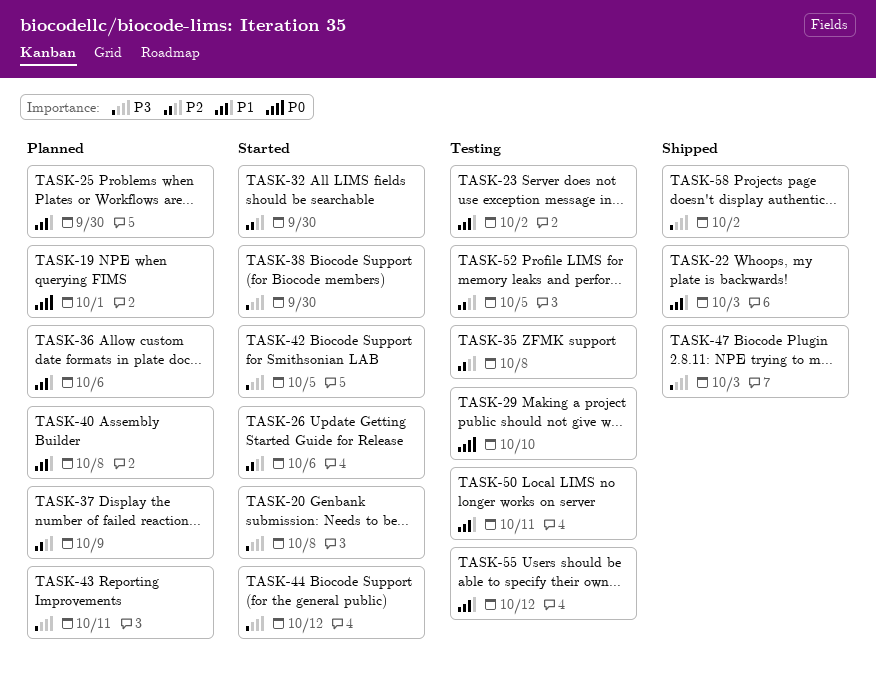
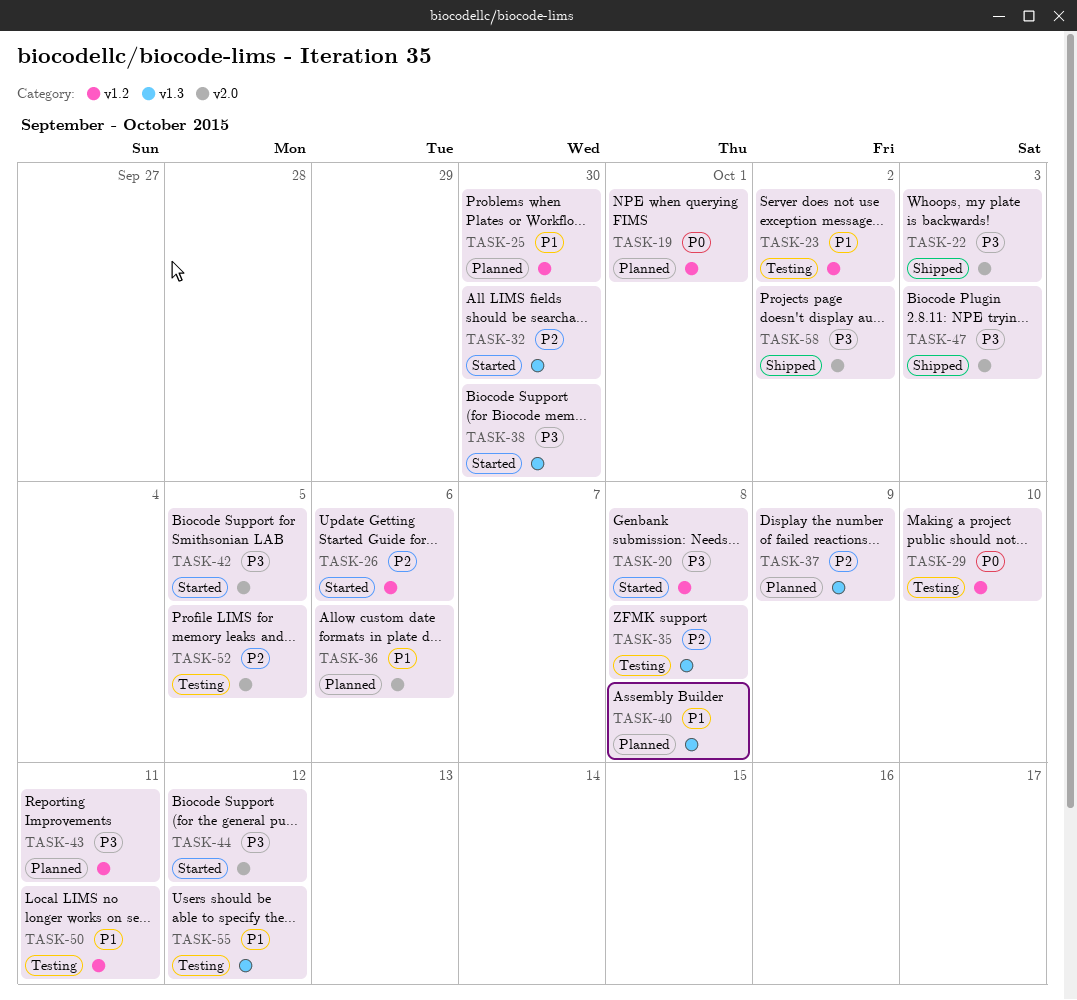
TASK-22, priority: P1 -> P3

